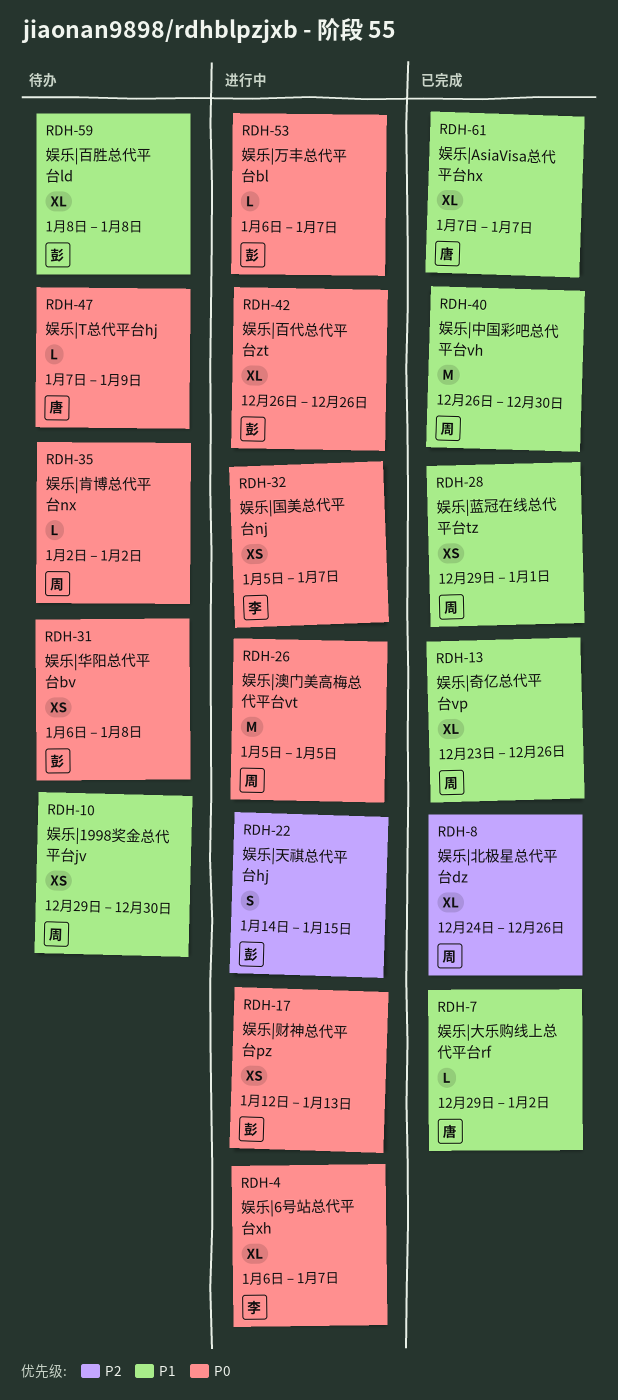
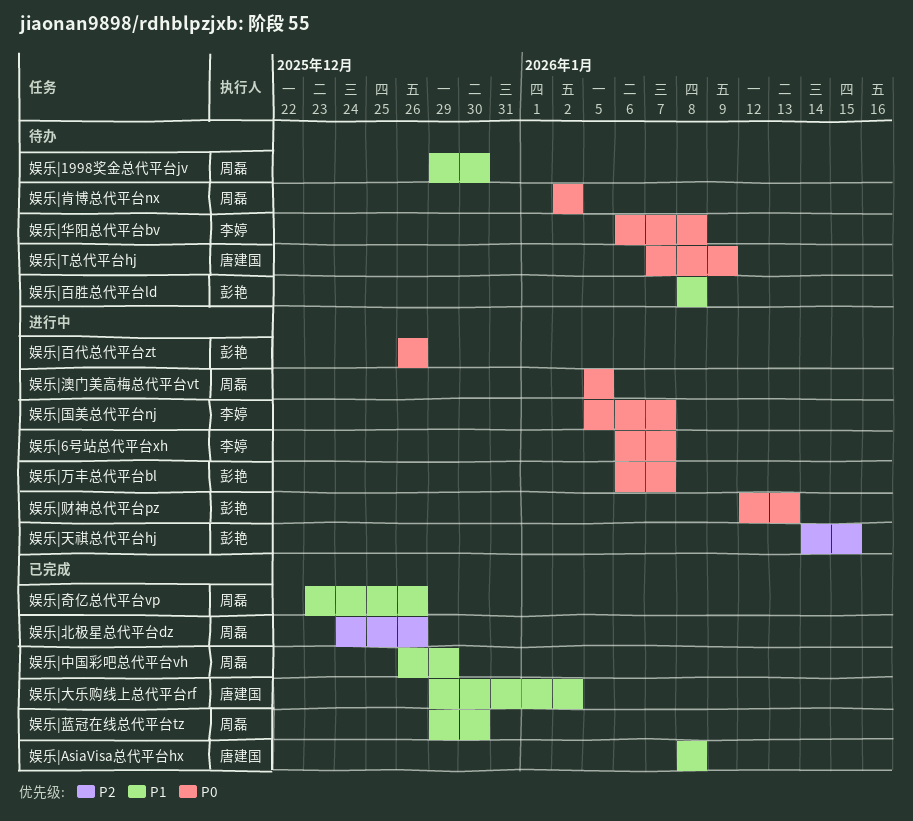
娱乐|AsiaVisa总代平台hx, start: Jan 7 -> Jan 8
娱乐|AsiaVisa总代平台hx, due: Jan 7 -> Jan 8
娱乐|中国彩吧总代平台vh, due: Dec 30 -> Dec 29
娱乐|华阳总代平台bv, owner: 彭艳 -> 李婷
娱乐|蓝冠在线总代平台tz, due: Jan 1 -> Dec 30

